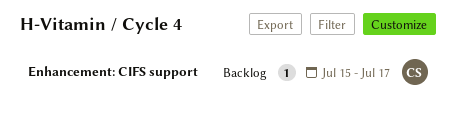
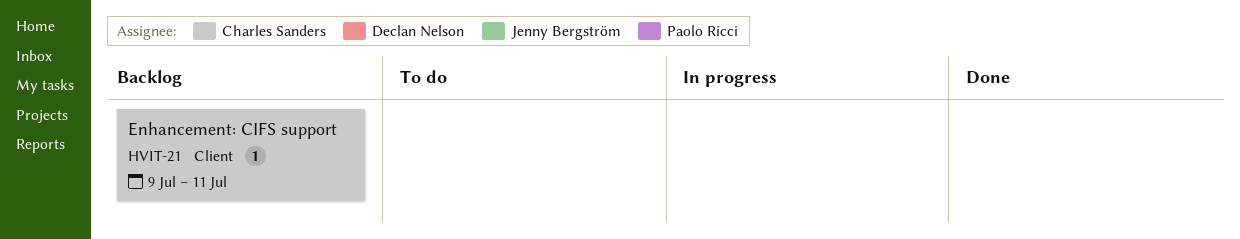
Enhancement: CIFS support, start: Jul 15 -> Jul 9
Enhancement: CIFS support, due: Jul 17 -> Jul 11

